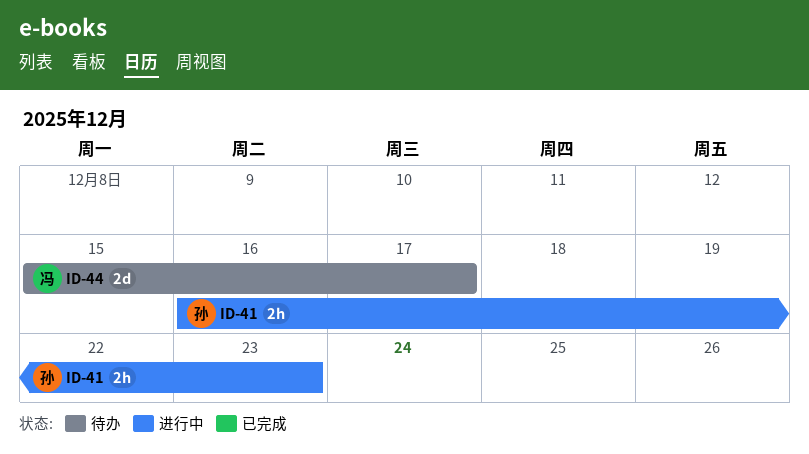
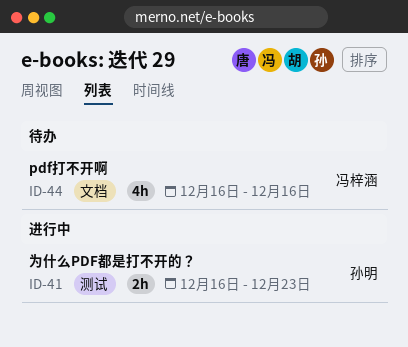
ID-44, estimate: 2d -> 4h
ID-44, start: Dec 15 -> Dec 16
ID-44, due: Dec 17 -> Dec 16

